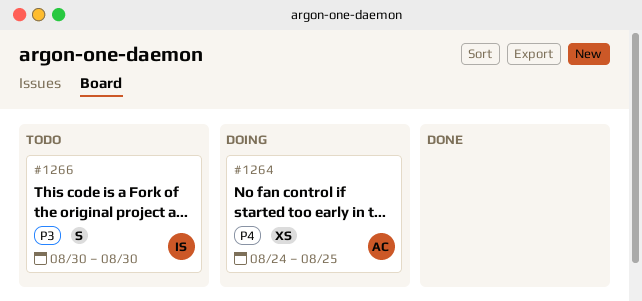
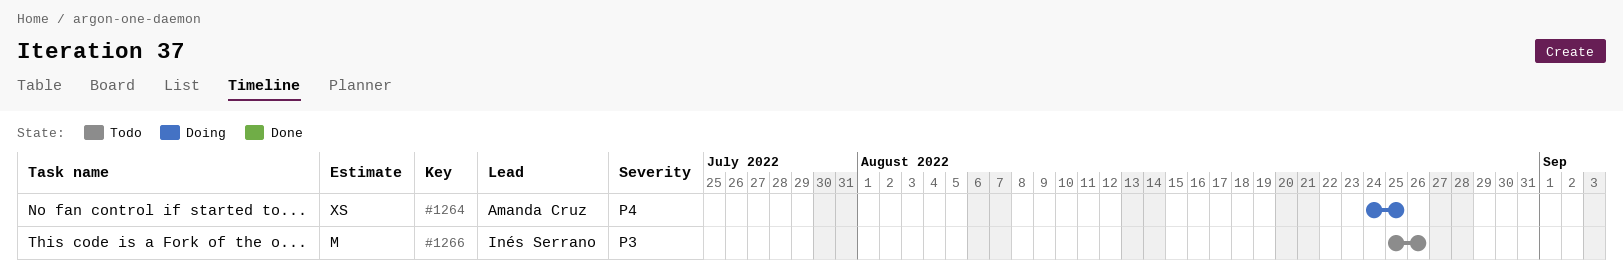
#1266, estimate: S -> M
#1266, start: Aug 30 -> Aug 25
#1266, due: Aug 30 -> Aug 26

